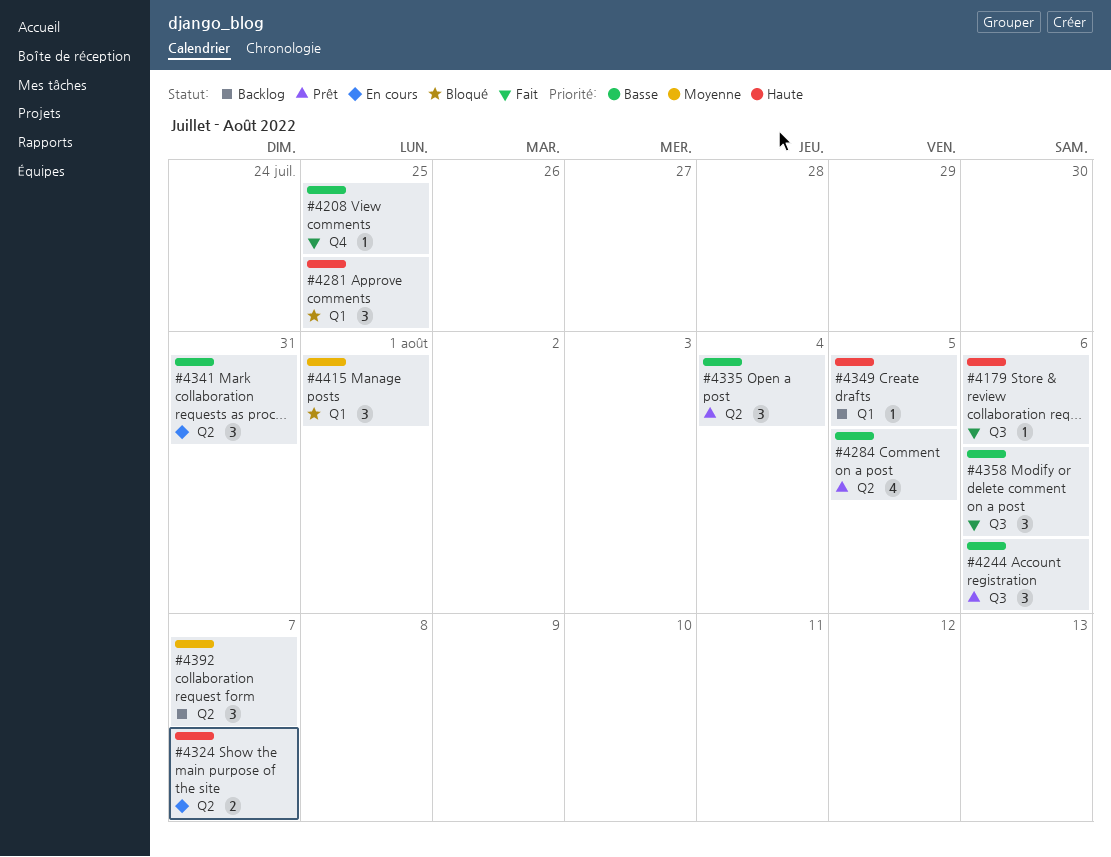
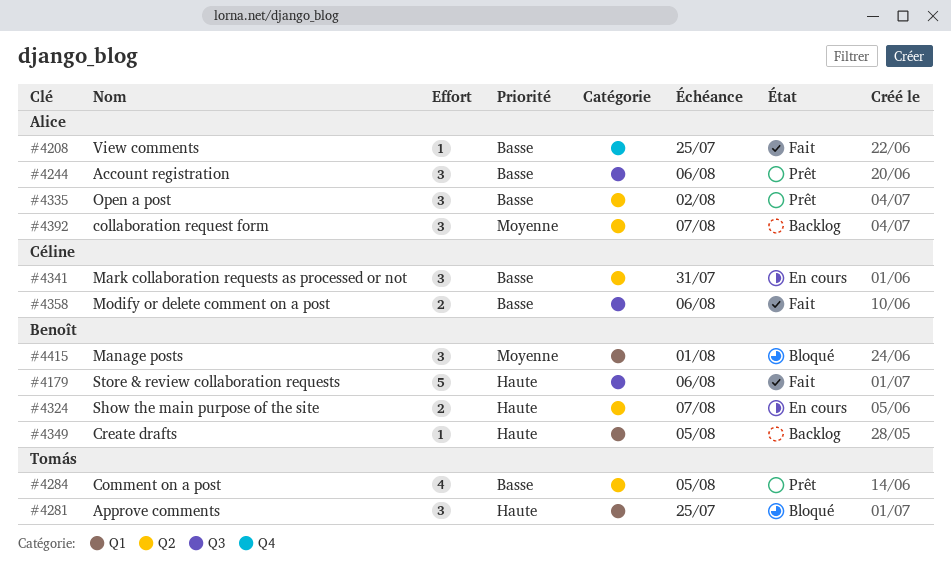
#4179, estimate: 1 -> 5
#4335, due: Aug 4 -> Aug 2
#4358, estimate: 3 -> 2

